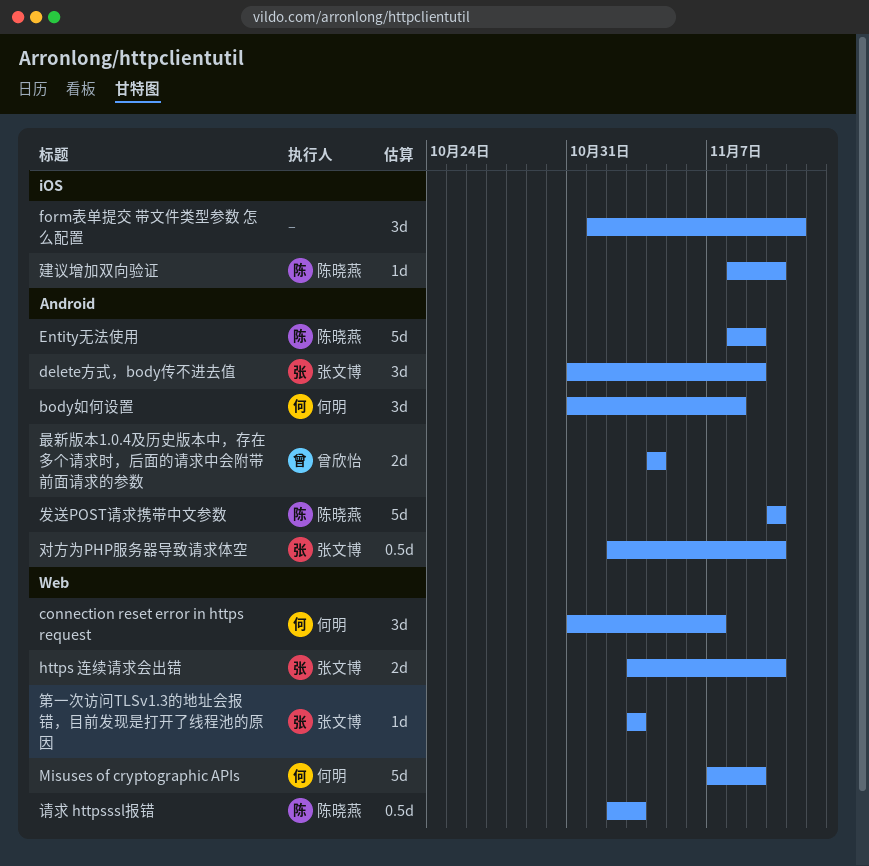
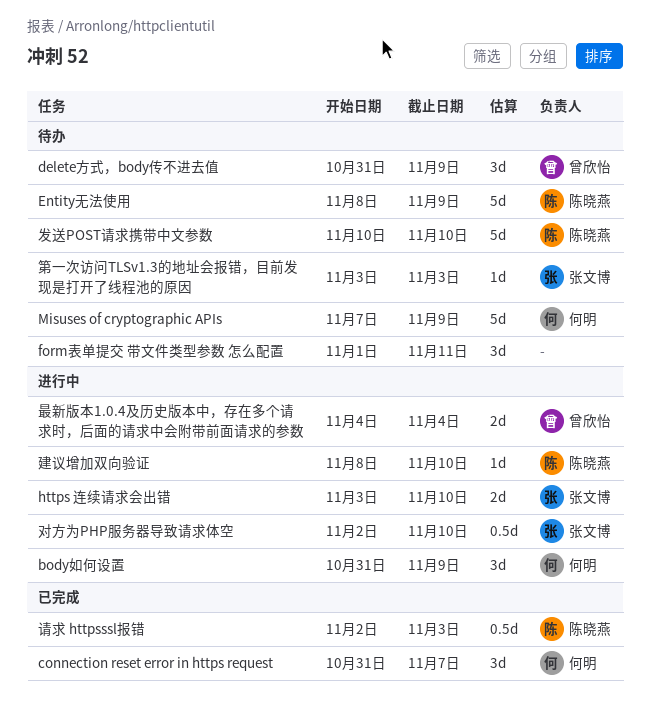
body如何设置, due: Nov 8 -> Nov 9
delete方式，body传不进去值, owner: 张文博 -> 曾欣怡

